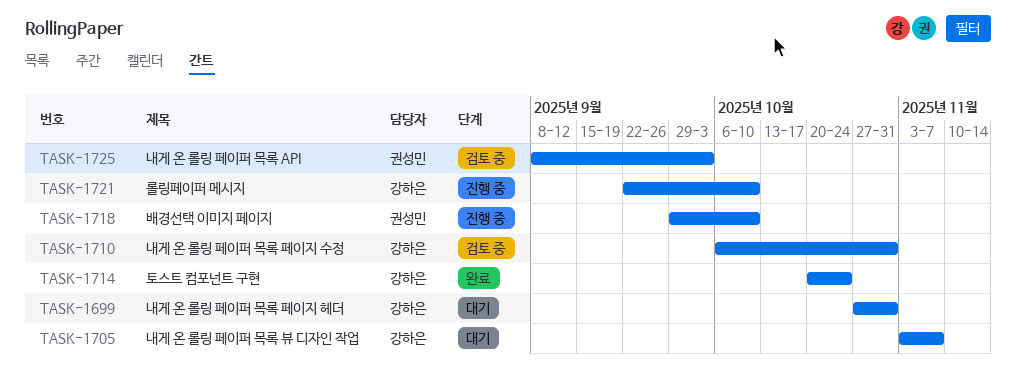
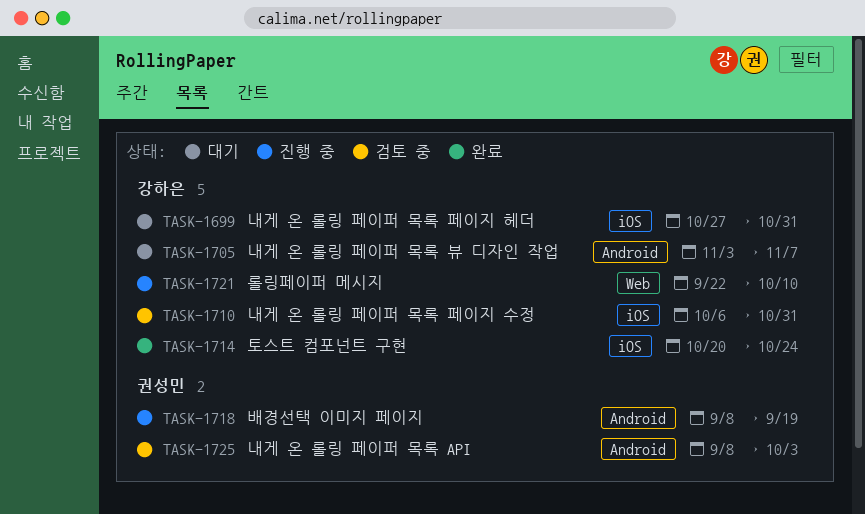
TASK-1718, start: Sep 29 -> Sep 8
TASK-1718, due: Oct 10 -> Sep 19

